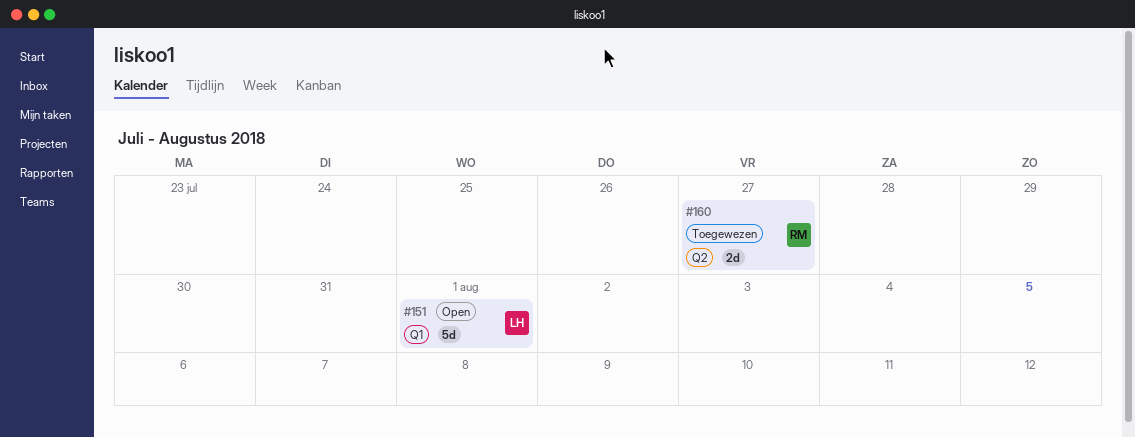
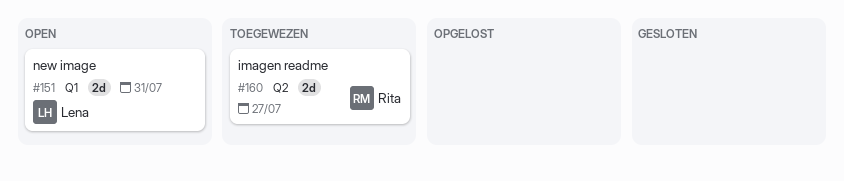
#151, estimate: 5d -> 2d
#151, due: Aug 1 -> Jul 31

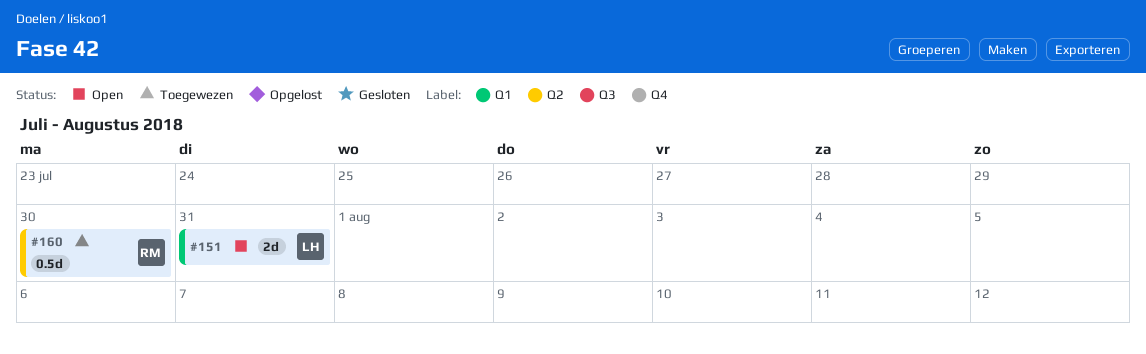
#160, estimate: 2d -> 0.5d
#160, due: Jul 27 -> Jul 30

